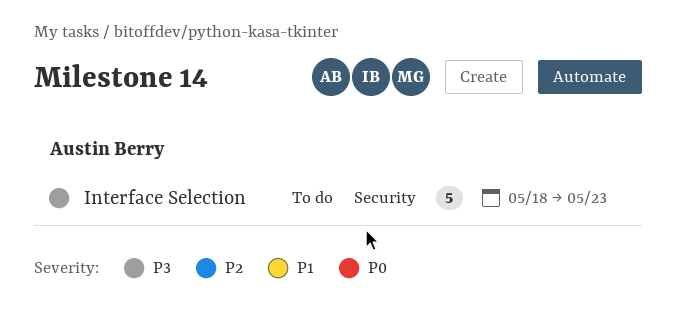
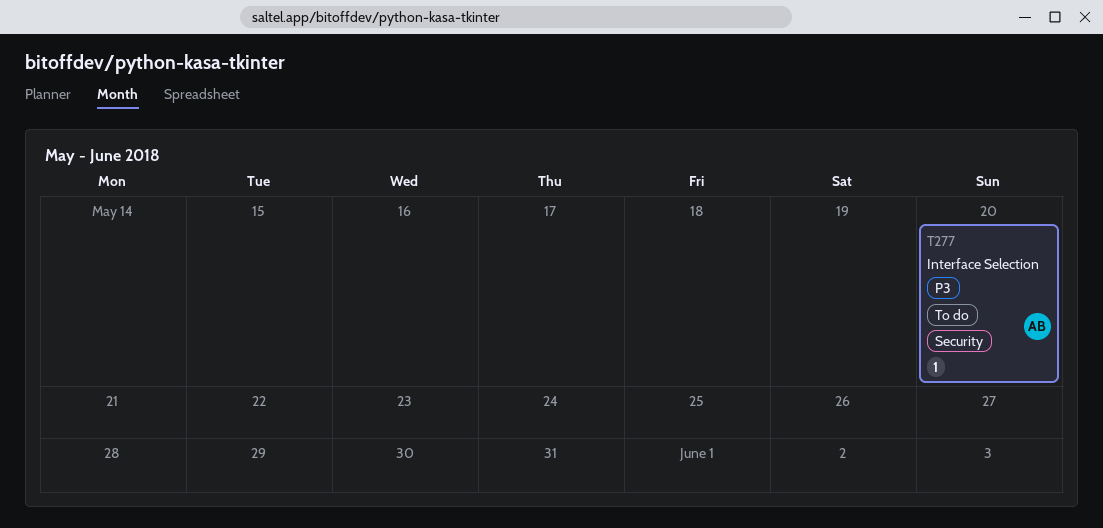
Interface Selection, estimate: 5 -> 1
Interface Selection, due: May 23 -> May 20

